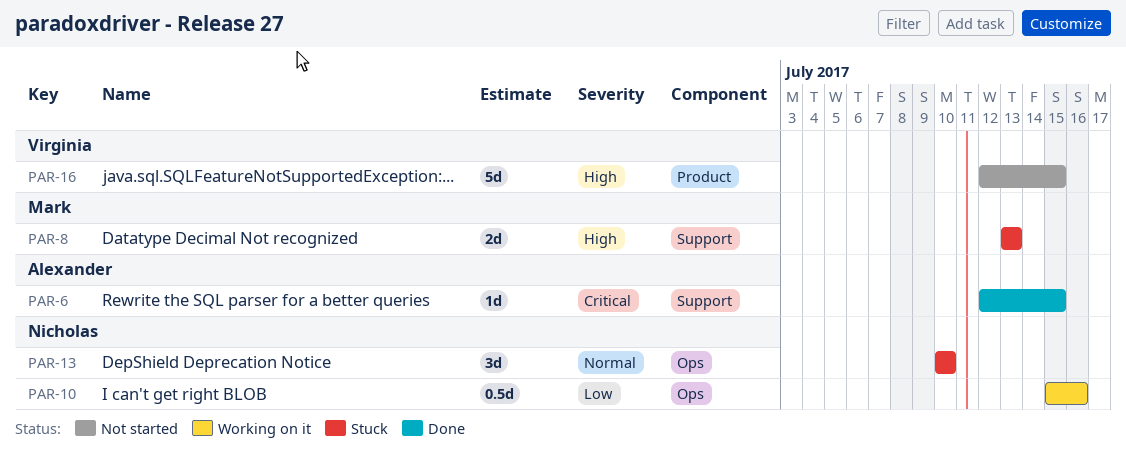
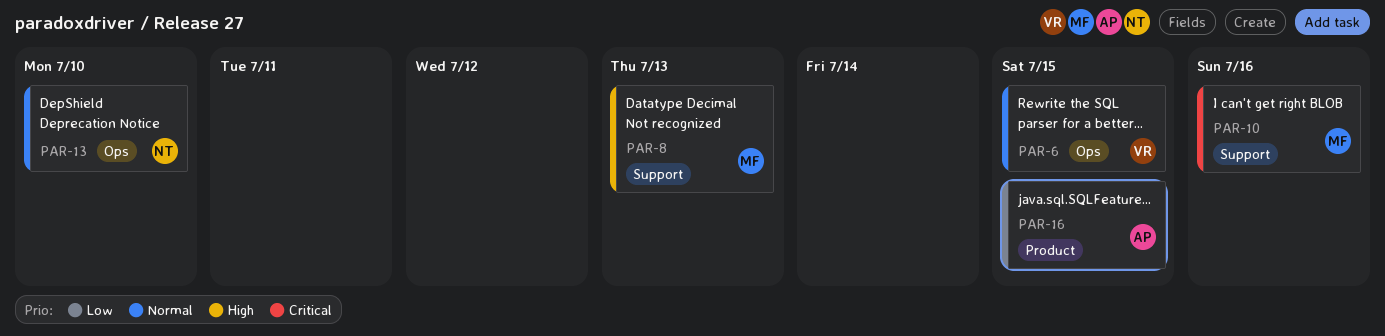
PAR-6, owner: Alexander -> Virginia
PAR-6, priority: Critical -> Normal
PAR-6, label: Support -> Ops
PAR-10, owner: Nicholas -> Mark
PAR-10, priority: Low -> Critical
PAR-10, label: Ops -> Support
PAR-16, owner: Virginia -> Alexander
PAR-16, priority: High -> Low

